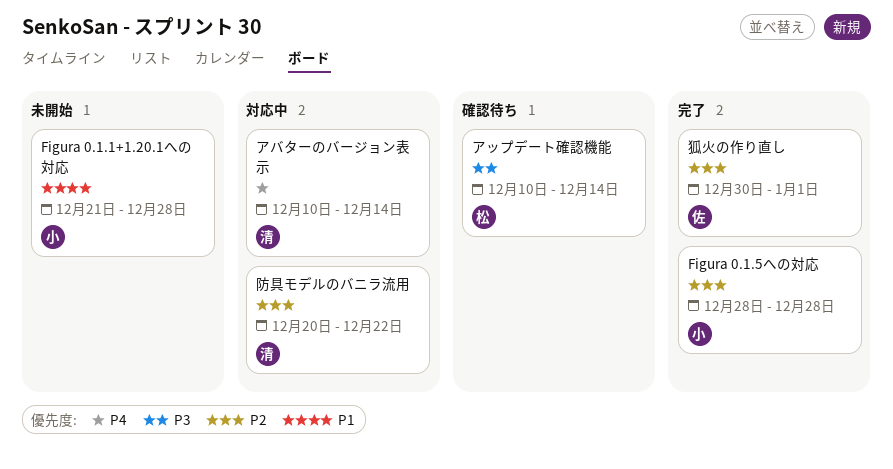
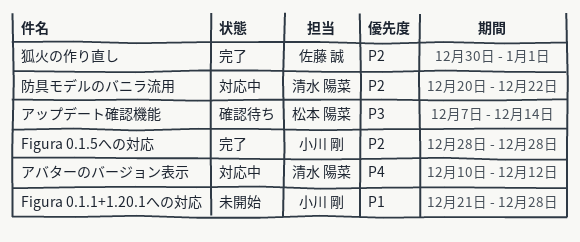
アップデート確認機能, start: Dec 10 -> Dec 7
アバターのバージョン表示, due: Dec 14 -> Dec 12

